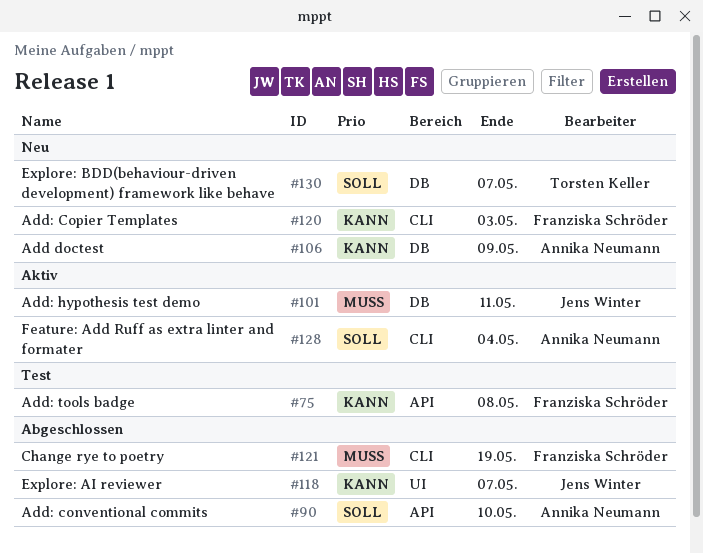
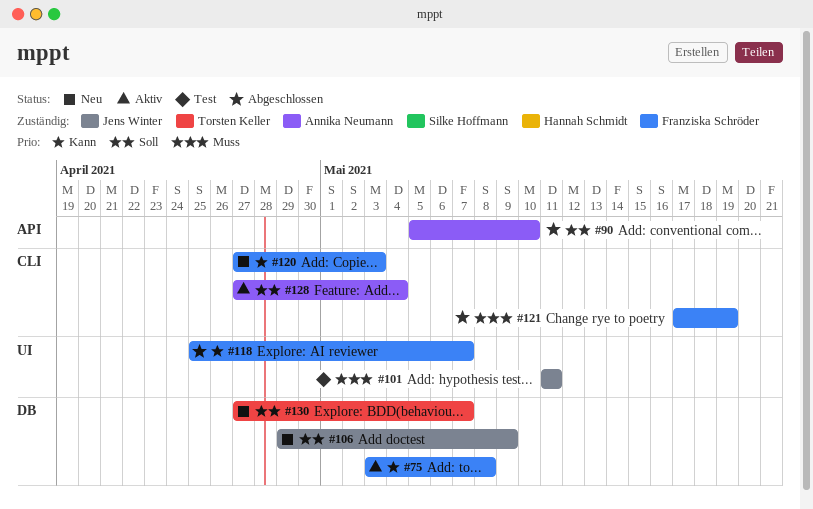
#75, status: Test -> Aktiv
#75, label: API -> DB
#101, status: Aktiv -> Test
#101, label: DB -> UI
#106, owner: Annika Neumann -> Jens Winter
#106, priority: Kann -> Soll
#118, owner: Jens Winter -> Franziska Schröder

